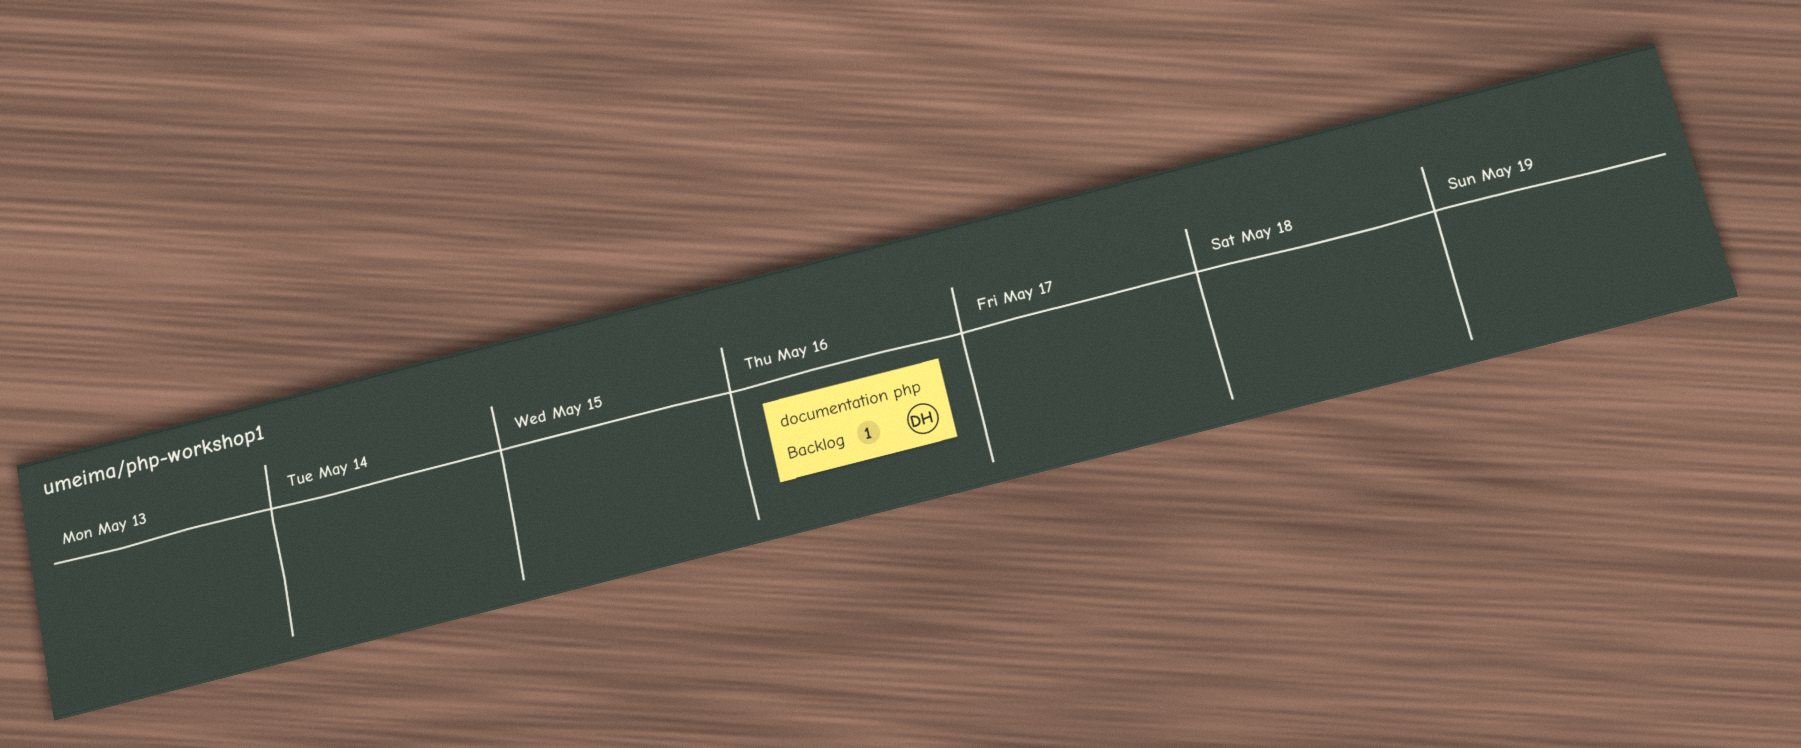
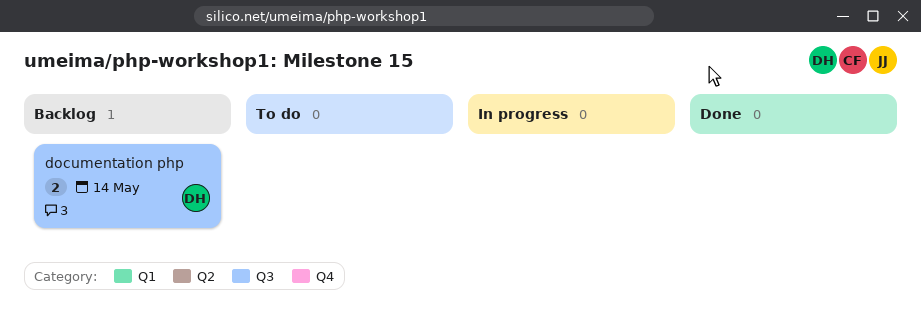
documentation php, estimate: 1 -> 2
documentation php, due: May 16 -> May 14

